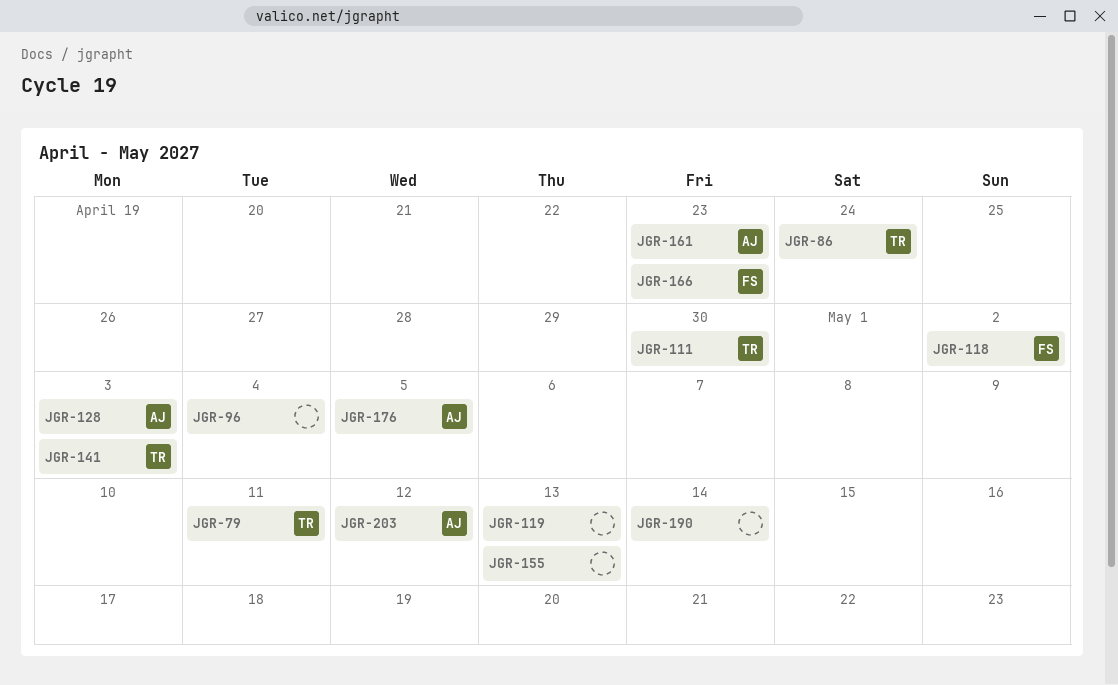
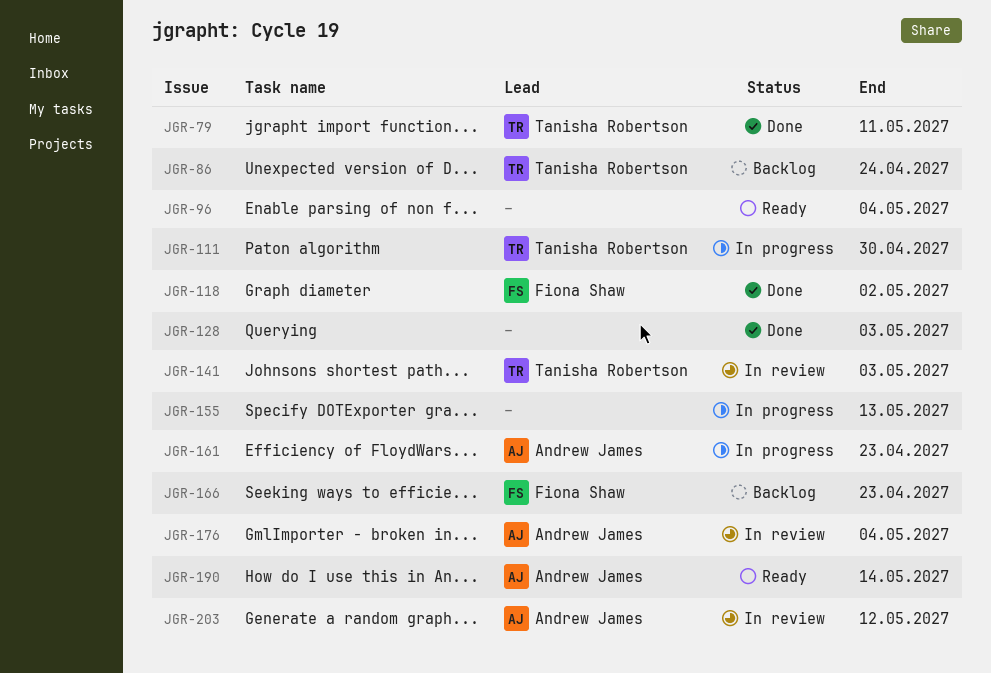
JGR-119: present -> none
JGR-128, owner: Andrew James -> none
JGR-176, due: May 5 -> May 4
JGR-190, owner: none -> Andrew James

